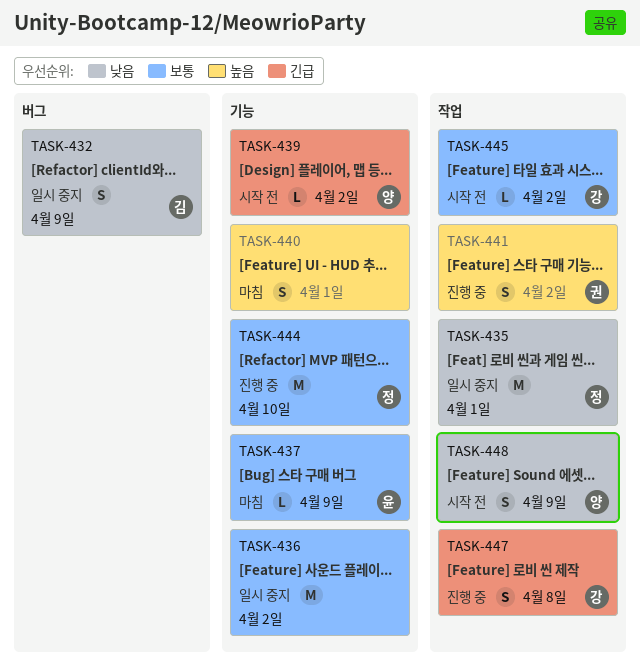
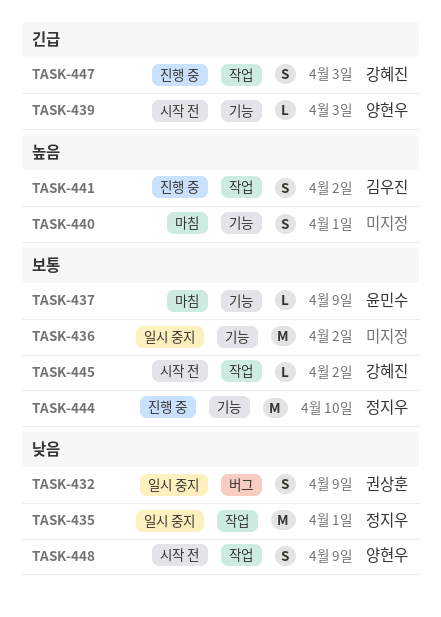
TASK-432, owner: 김우진 -> 권상훈
TASK-439, due: Apr 2 -> Apr 3
TASK-441, owner: 권상훈 -> 김우진
TASK-447, due: Apr 8 -> Apr 3

